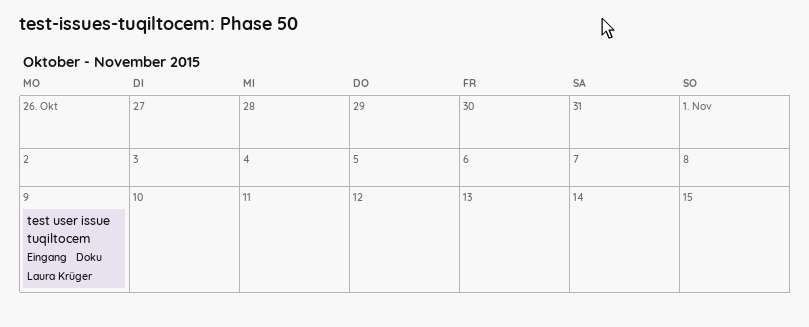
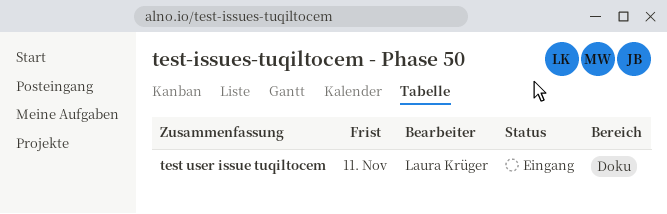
test user issue tuqiltocem, due: Nov 9 -> Nov 11

